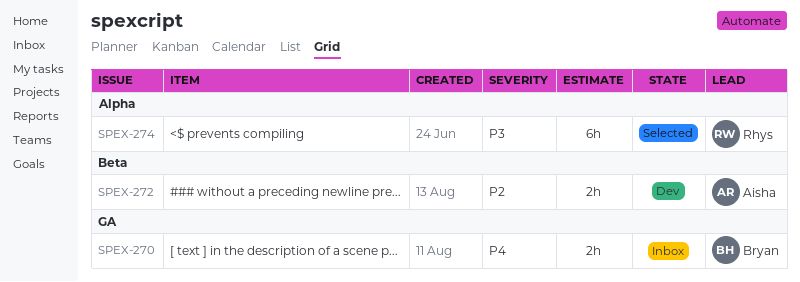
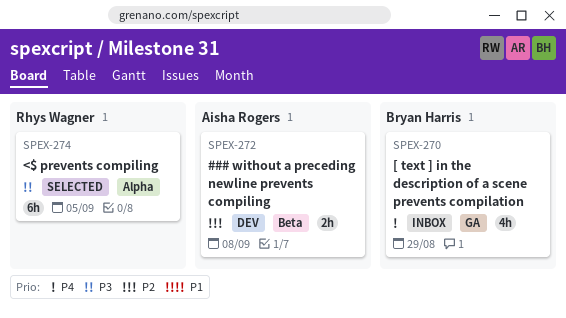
SPEX-270, estimate: 2h -> 4h

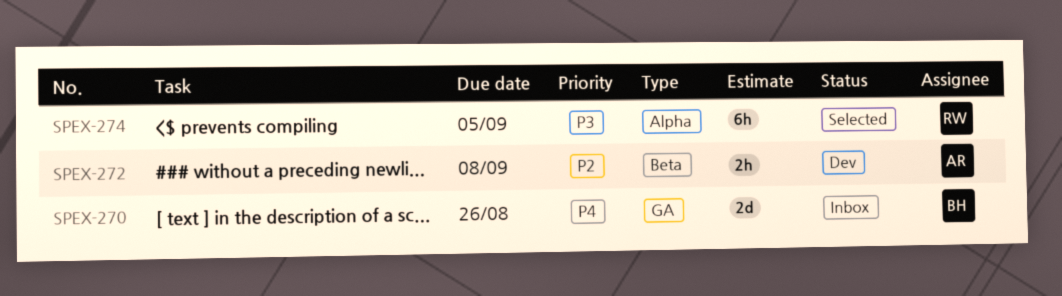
SPEX-270, estimate: 4h -> 2d
SPEX-270, due: Aug 29 -> Aug 26

